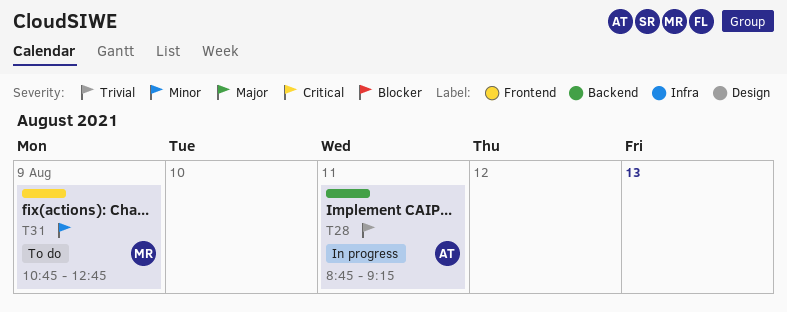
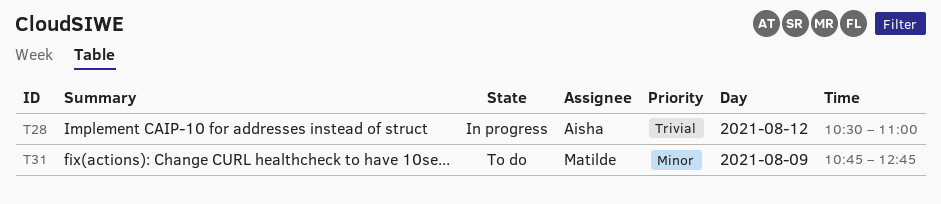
T28, day: Aug 11 -> Aug 12
T28, begins: 08:45 -> 10:30
T28, ends: 09:15 -> 11:00

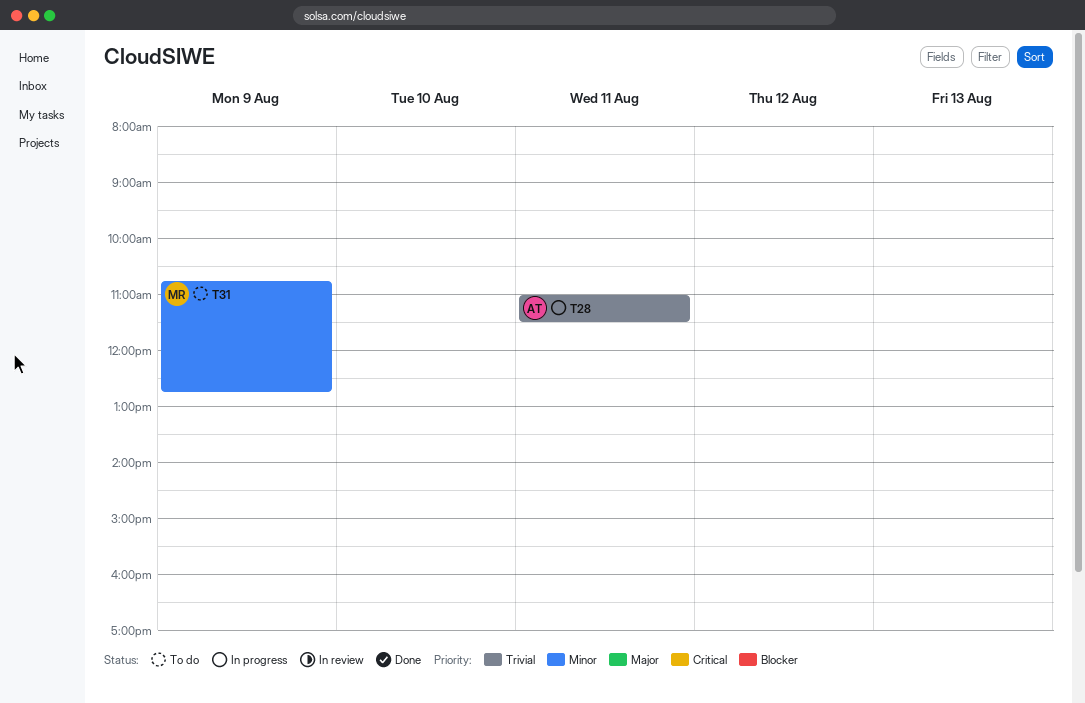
T28, day: Aug 12 -> Aug 11
T28, begins: 10:30 -> 11:00
T28, ends: 11:00 -> 11:30

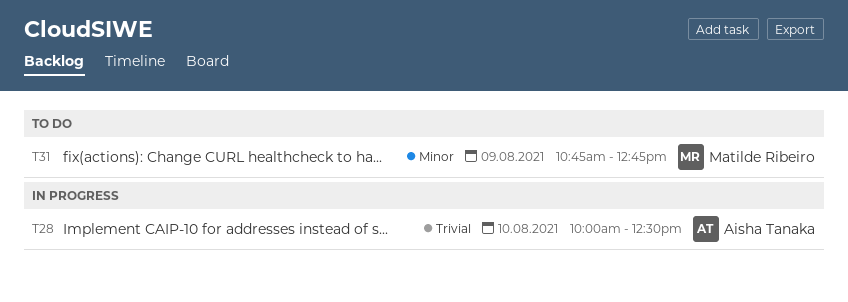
T28, day: Aug 11 -> Aug 10
T28, begins: 11:00 -> 10:00
T28, ends: 11:30 -> 12:30

